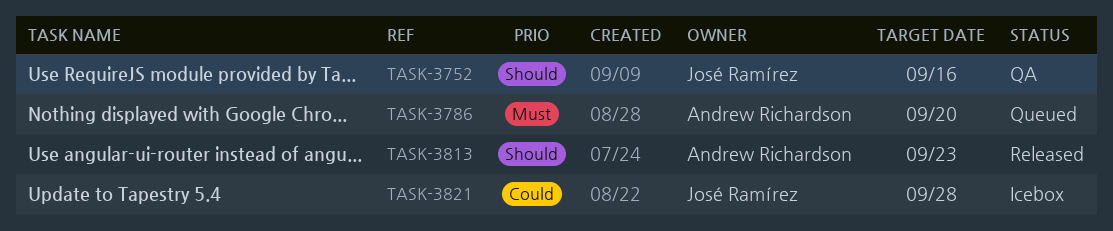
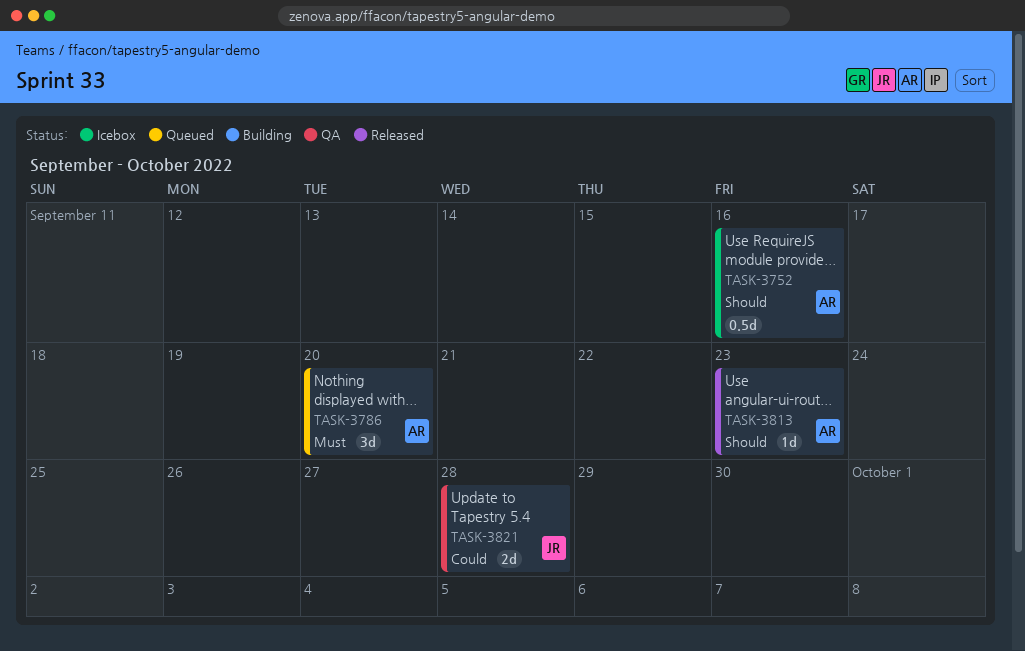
TASK-3752, status: QA -> Icebox
TASK-3752, owner: José Ramírez -> Andrew Richardson
TASK-3821, status: Icebox -> QA

